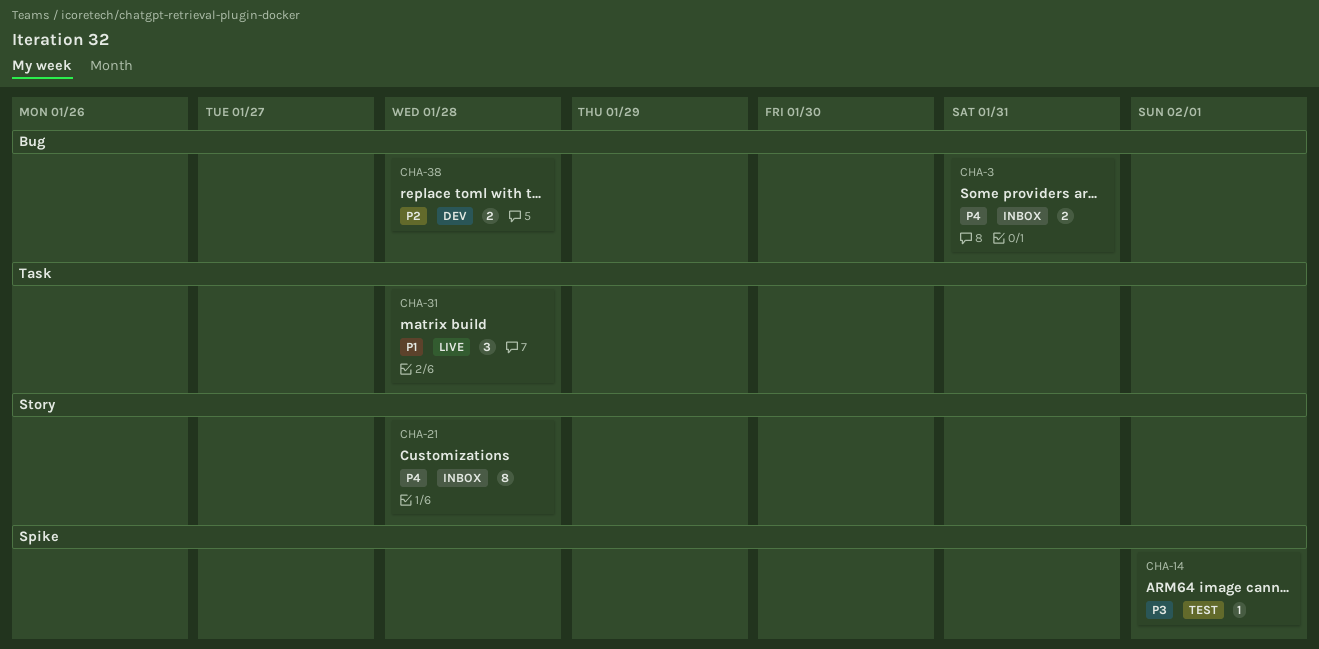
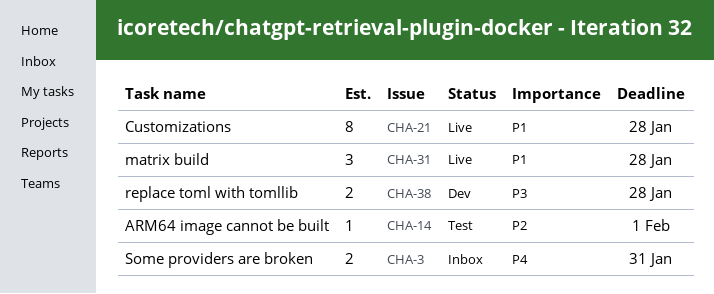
CHA-14, priority: P3 -> P2
CHA-21, status: Inbox -> Live
CHA-21, priority: P4 -> P1
CHA-38, priority: P2 -> P3

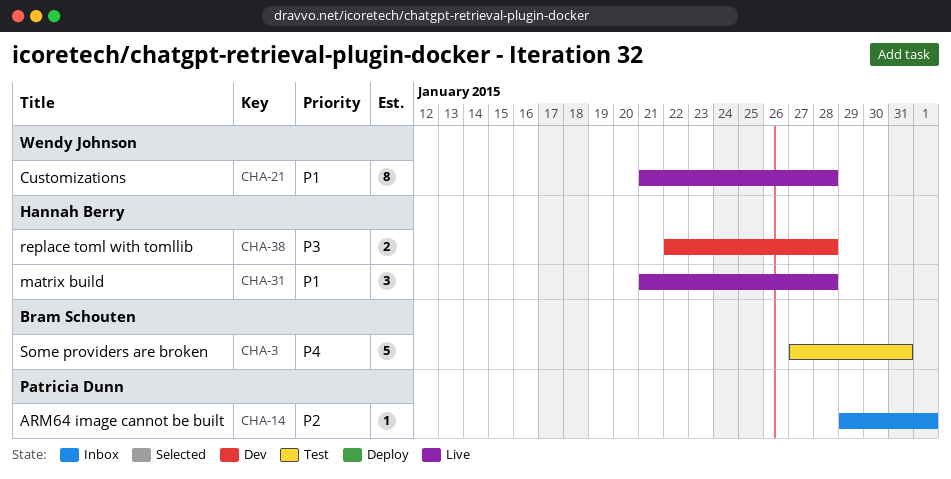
CHA-3, status: Inbox -> Test
CHA-3, estimate: 2 -> 5
CHA-14, status: Test -> Inbox

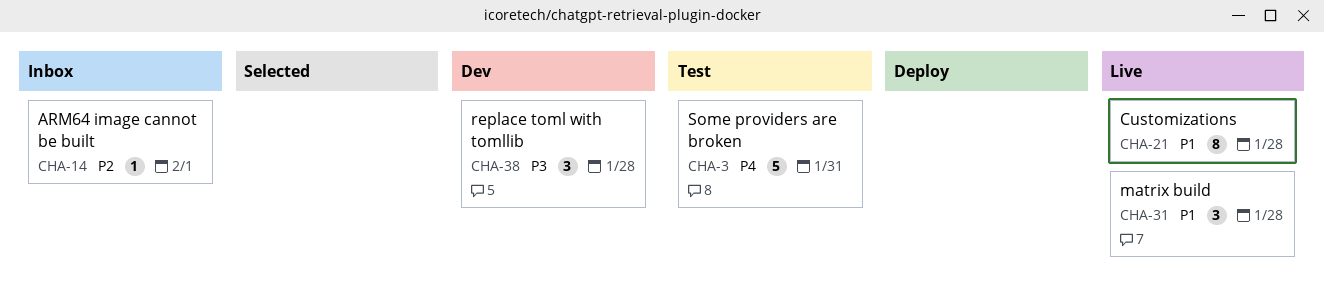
CHA-38, estimate: 2 -> 3

